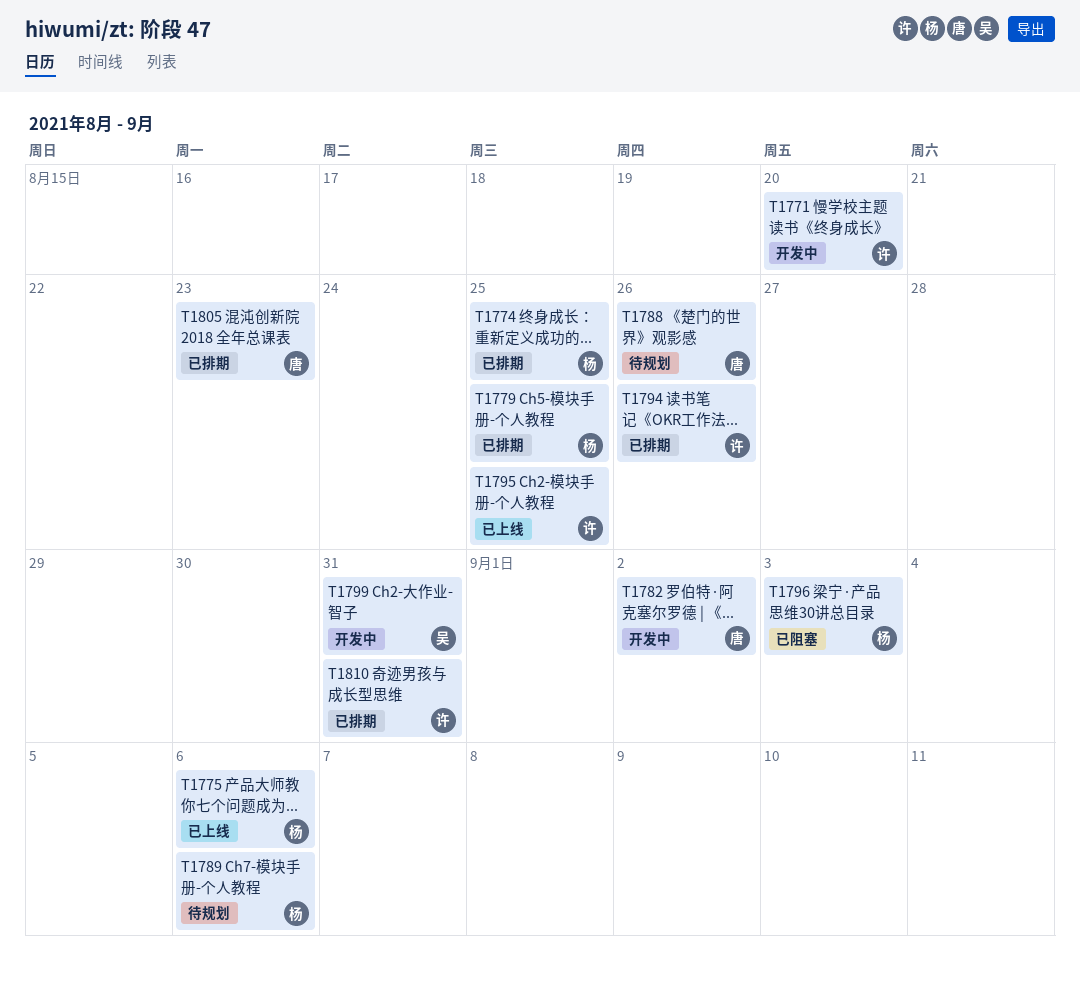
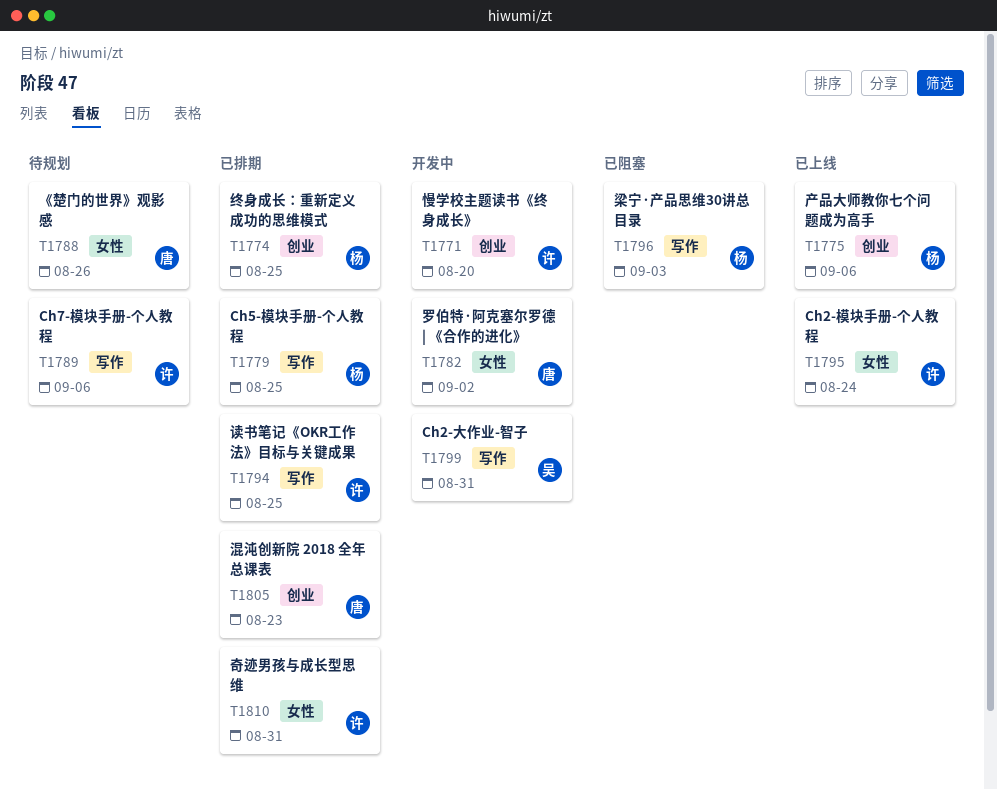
T1789, owner: 杨 -> 许
T1794, due: Aug 26 -> Aug 25
T1795, due: Aug 25 -> Aug 24

